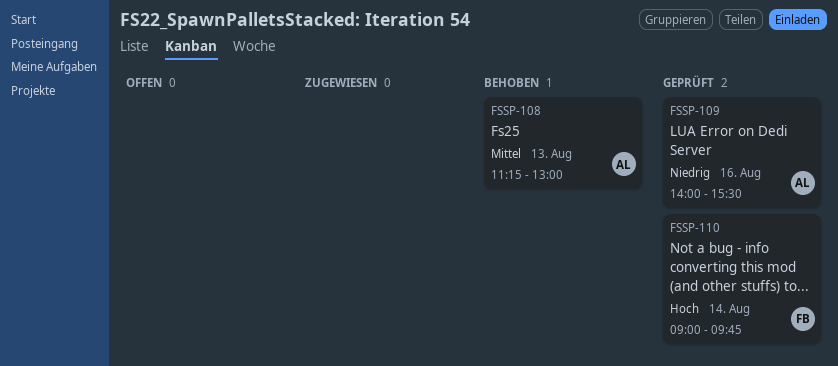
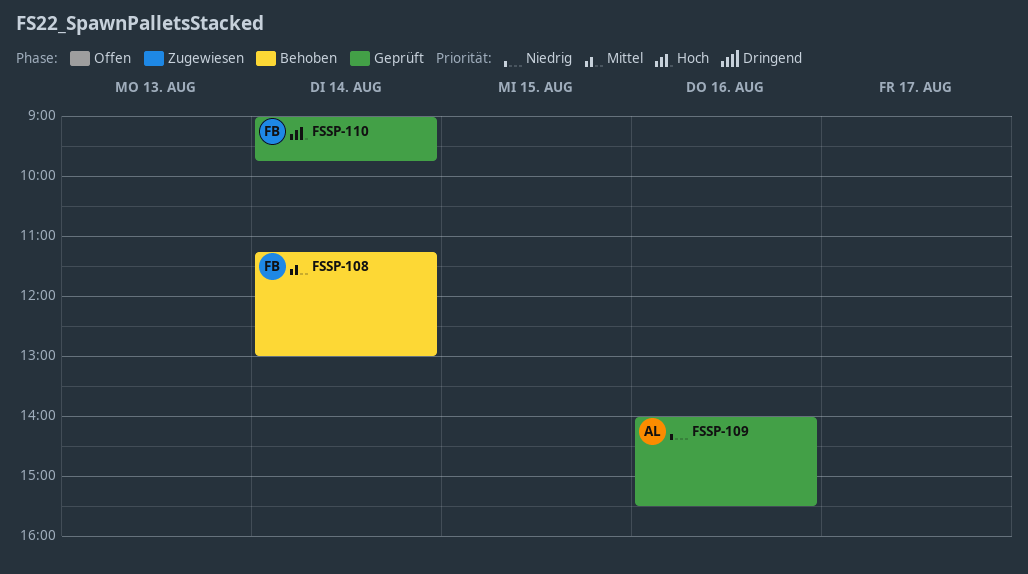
FSSP-108, owner: AL -> FB
FSSP-108, day: Aug 13 -> Aug 14

